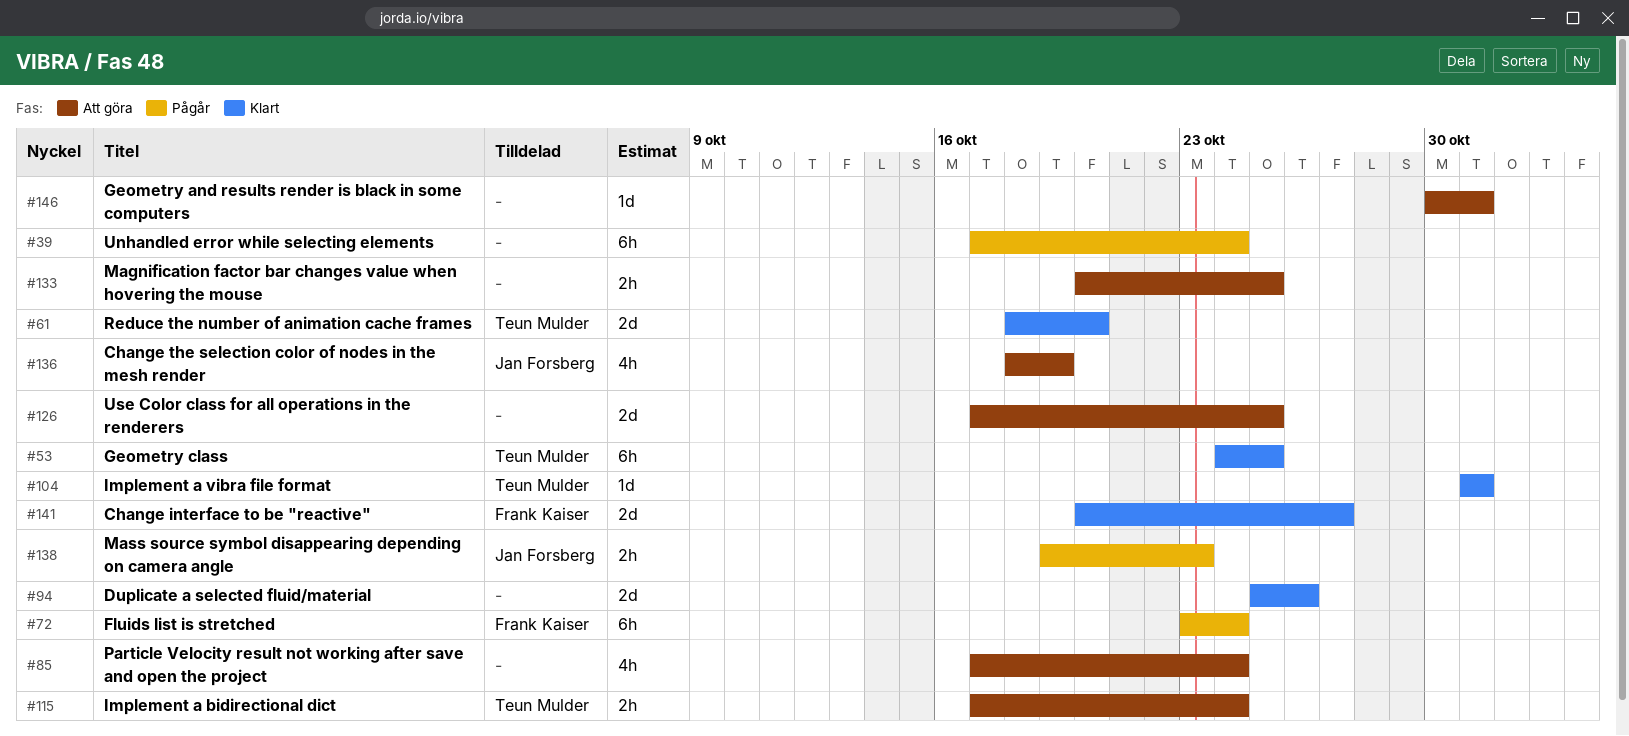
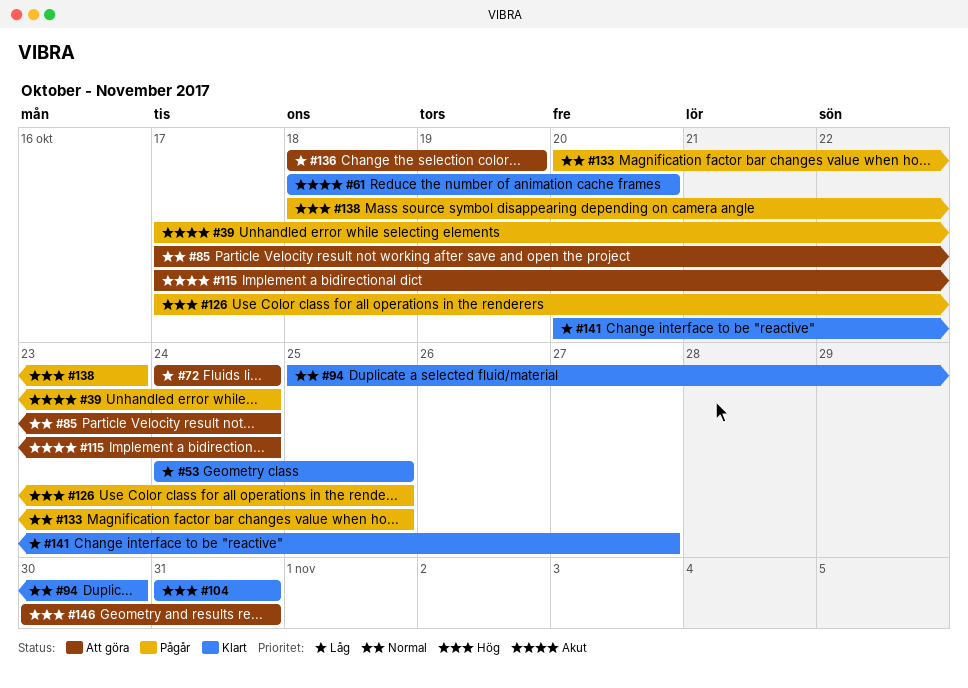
#72, status: Pågår -> Att göra
#72, start: Oct 23 -> Oct 24
#94, due: Oct 26 -> Oct 30
#126, status: Att göra -> Pågår
#133, status: Att göra -> Pågår
#138, start: Oct 19 -> Oct 18

